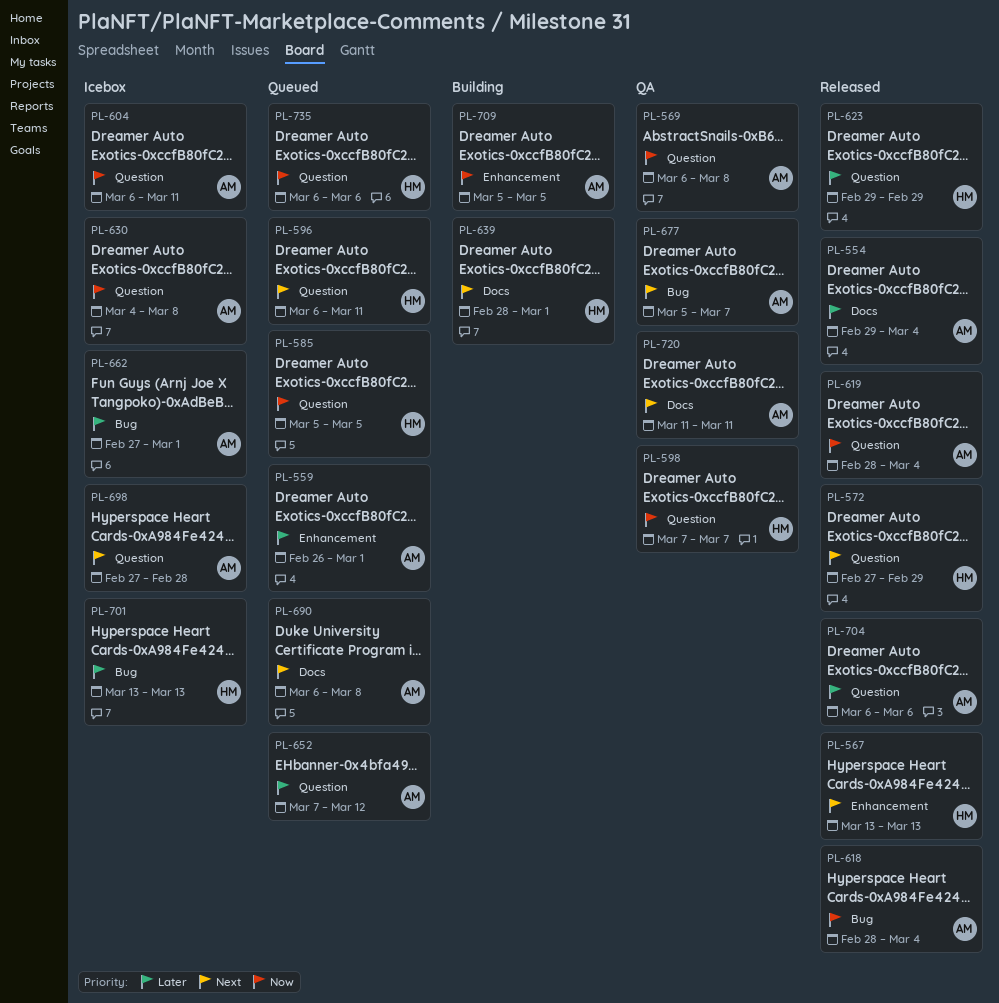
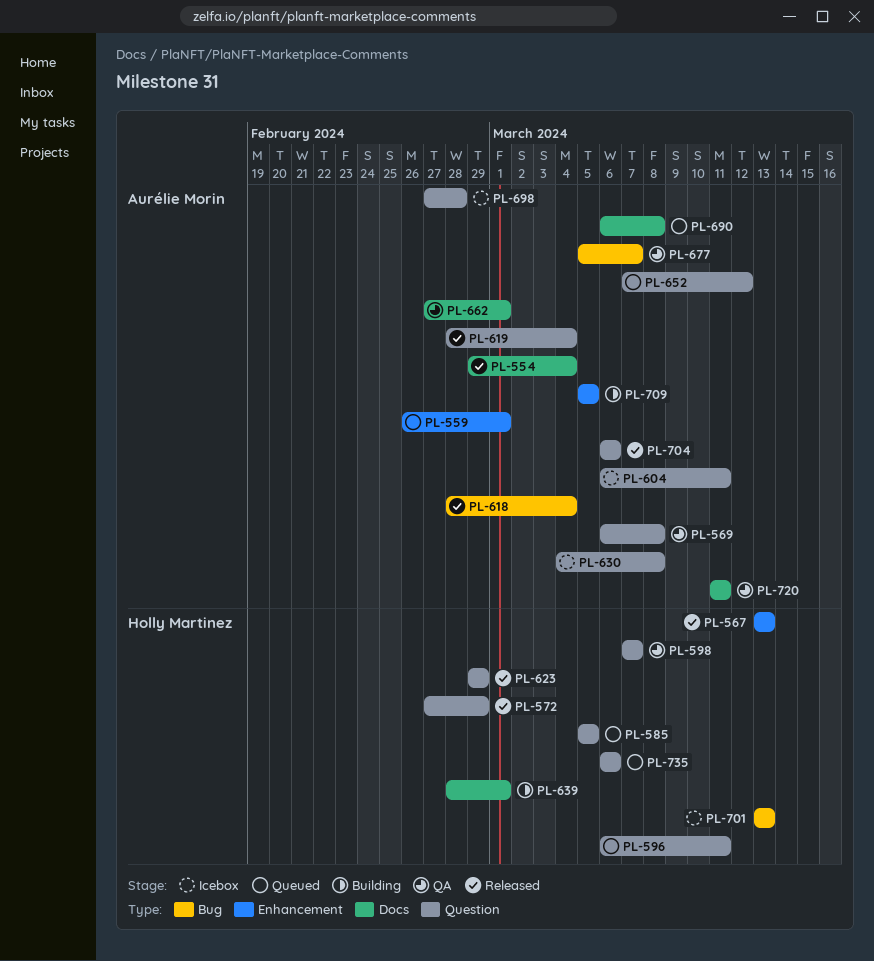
PL-662, status: Icebox -> QA
PL-662, label: Bug -> Docs

